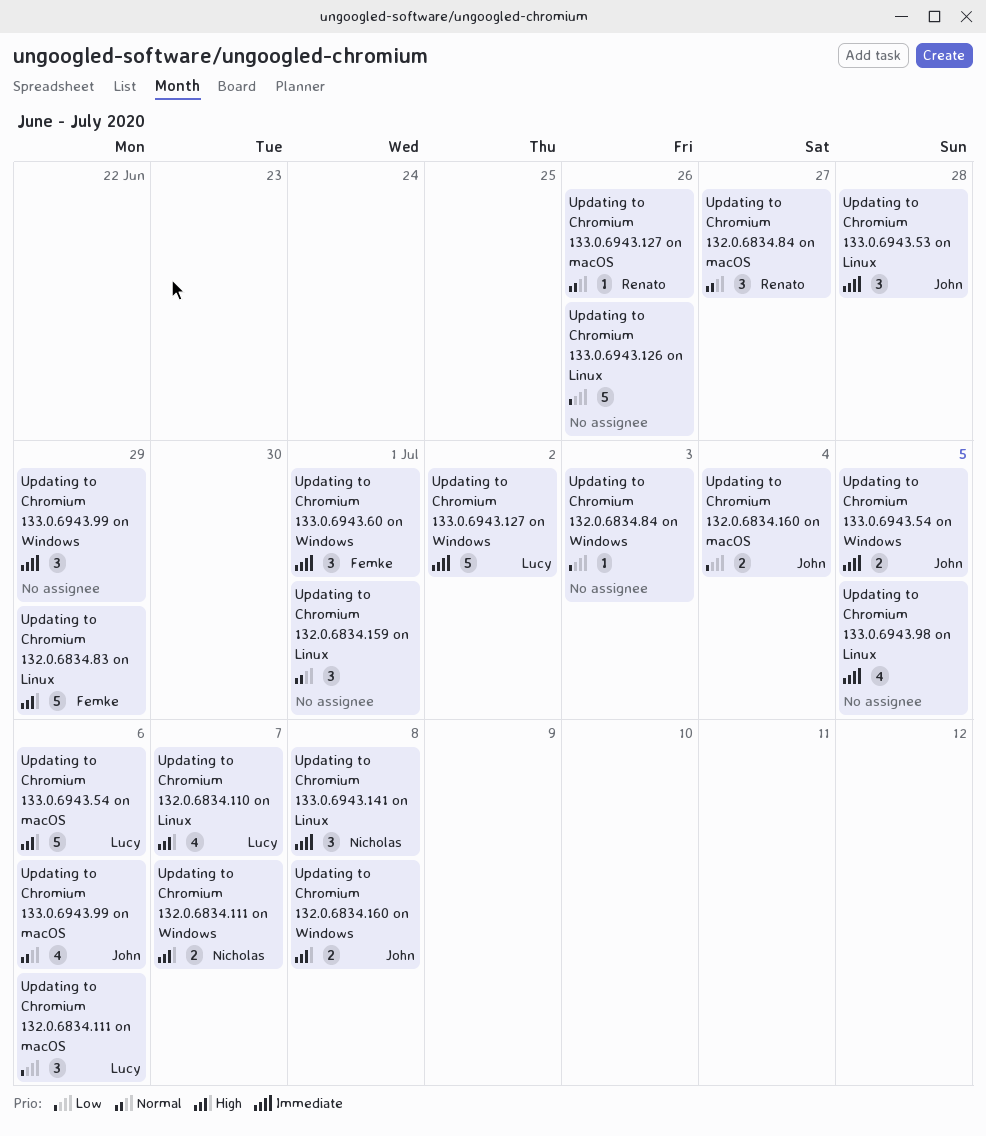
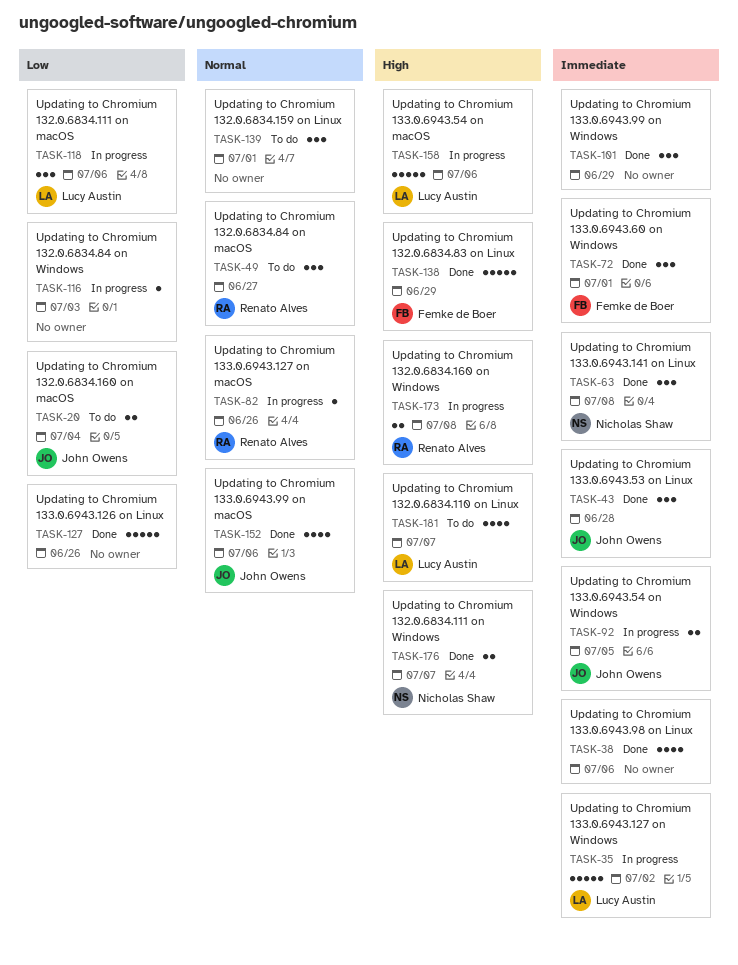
Updating to Chromium 132.0.6834.160 on Windows, owner: John Owens -> Renato Alves
Updating to Chromium 133.0.6943.98 on Linux, due: Jul 5 -> Jul 6

